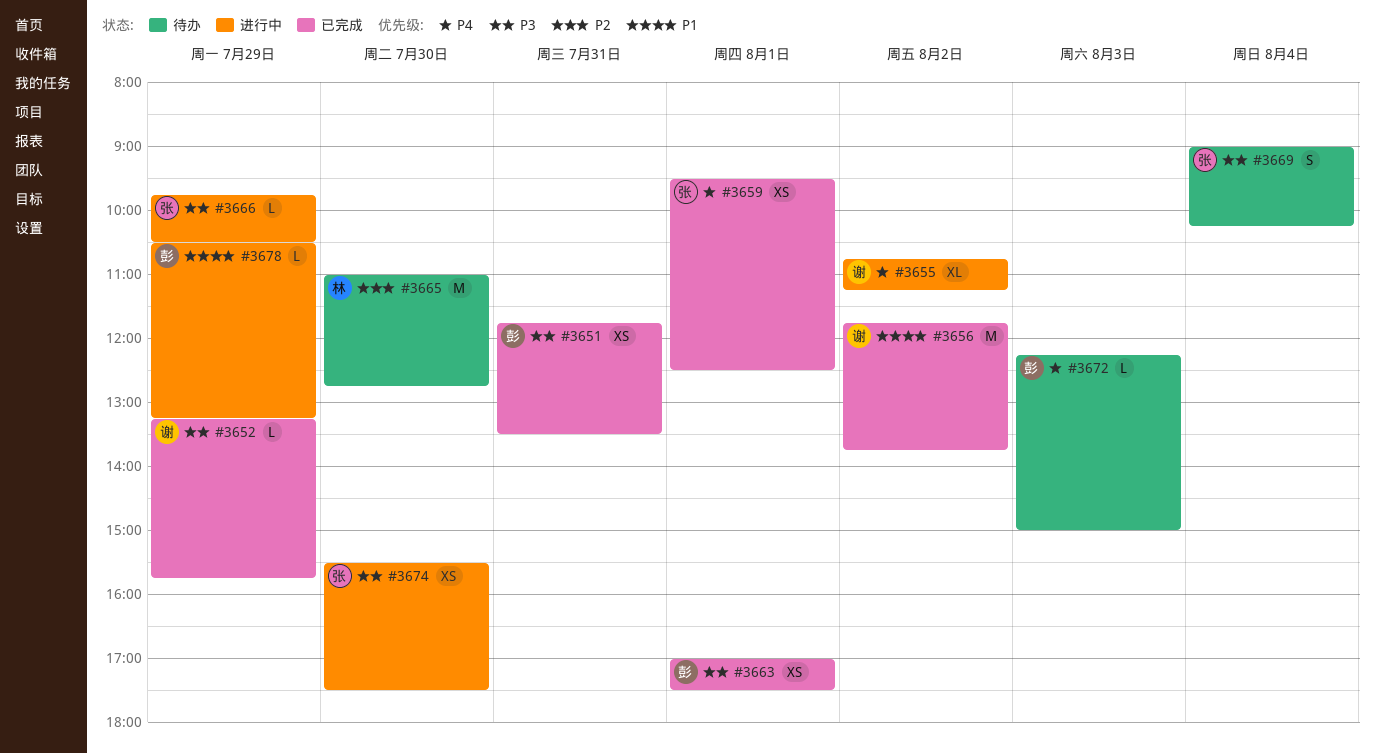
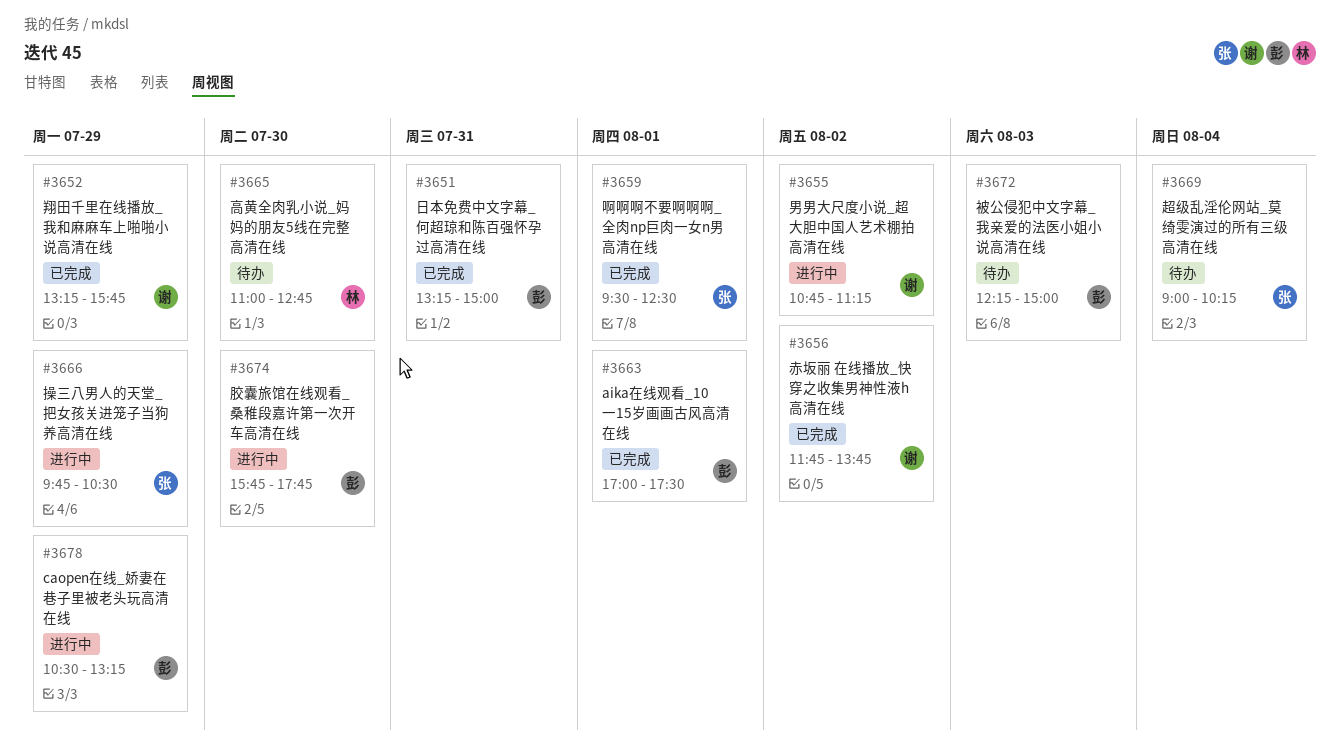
#3651, begins: 11:45 -> 13:15
#3651, ends: 13:30 -> 15:00
#3674, owner: 张 -> 彭
#3674, begins: 15:30 -> 15:45
#3674, ends: 17:30 -> 17:45

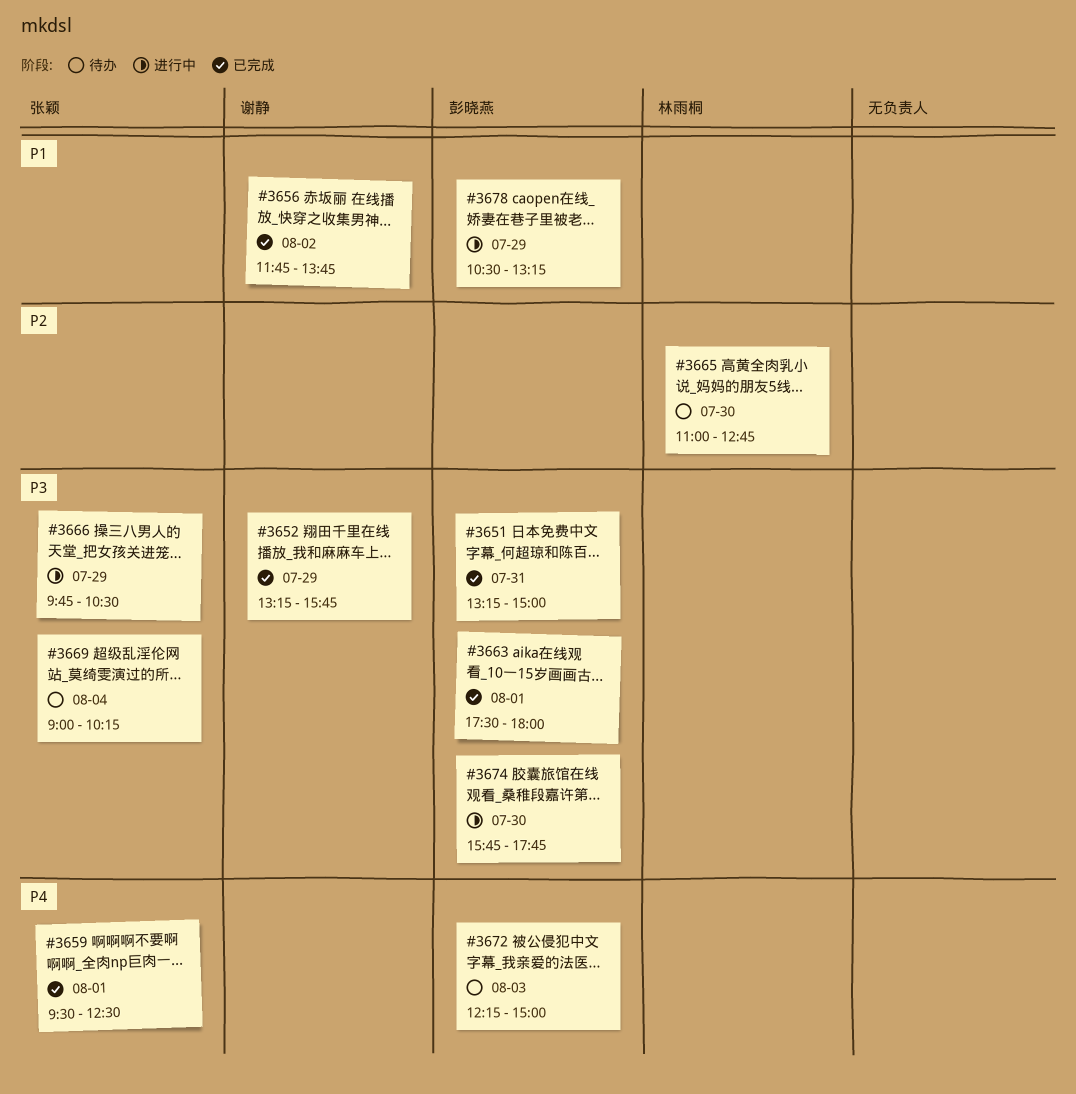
#3655: present -> none
#3663, begins: 17:00 -> 17:30
#3663, ends: 17:30 -> 18:00

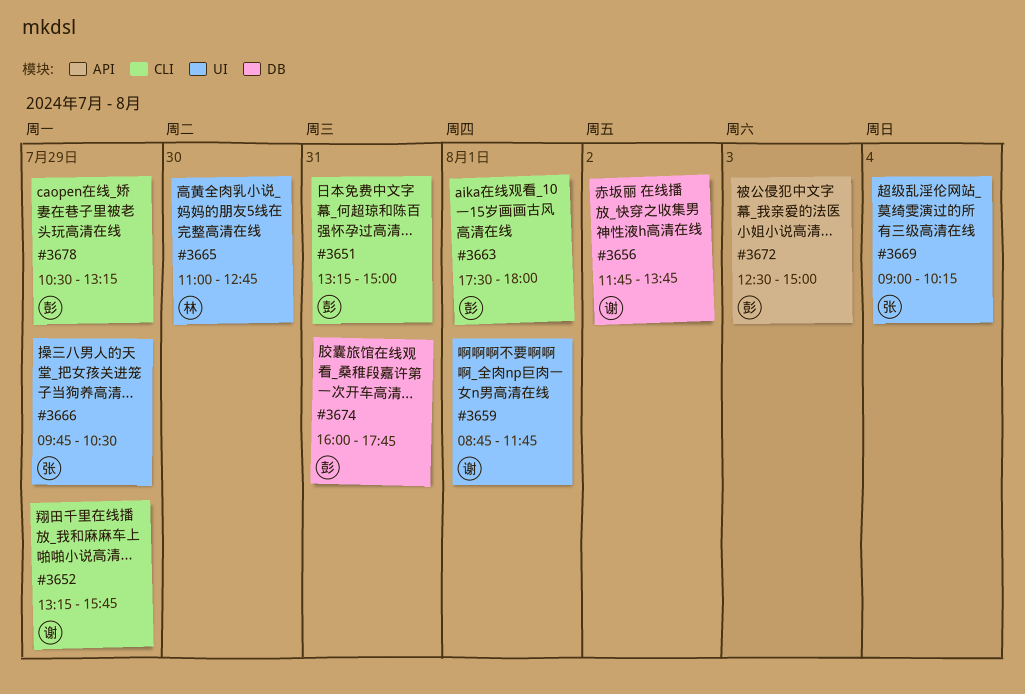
#3659, owner: 张颖 -> 谢静
#3659, begins: 09:30 -> 08:45
#3659, ends: 12:30 -> 11:45
#3672, begins: 12:15 -> 12:30
#3674, day: Jul 30 -> Jul 31
#3674, begins: 15:45 -> 16:00

